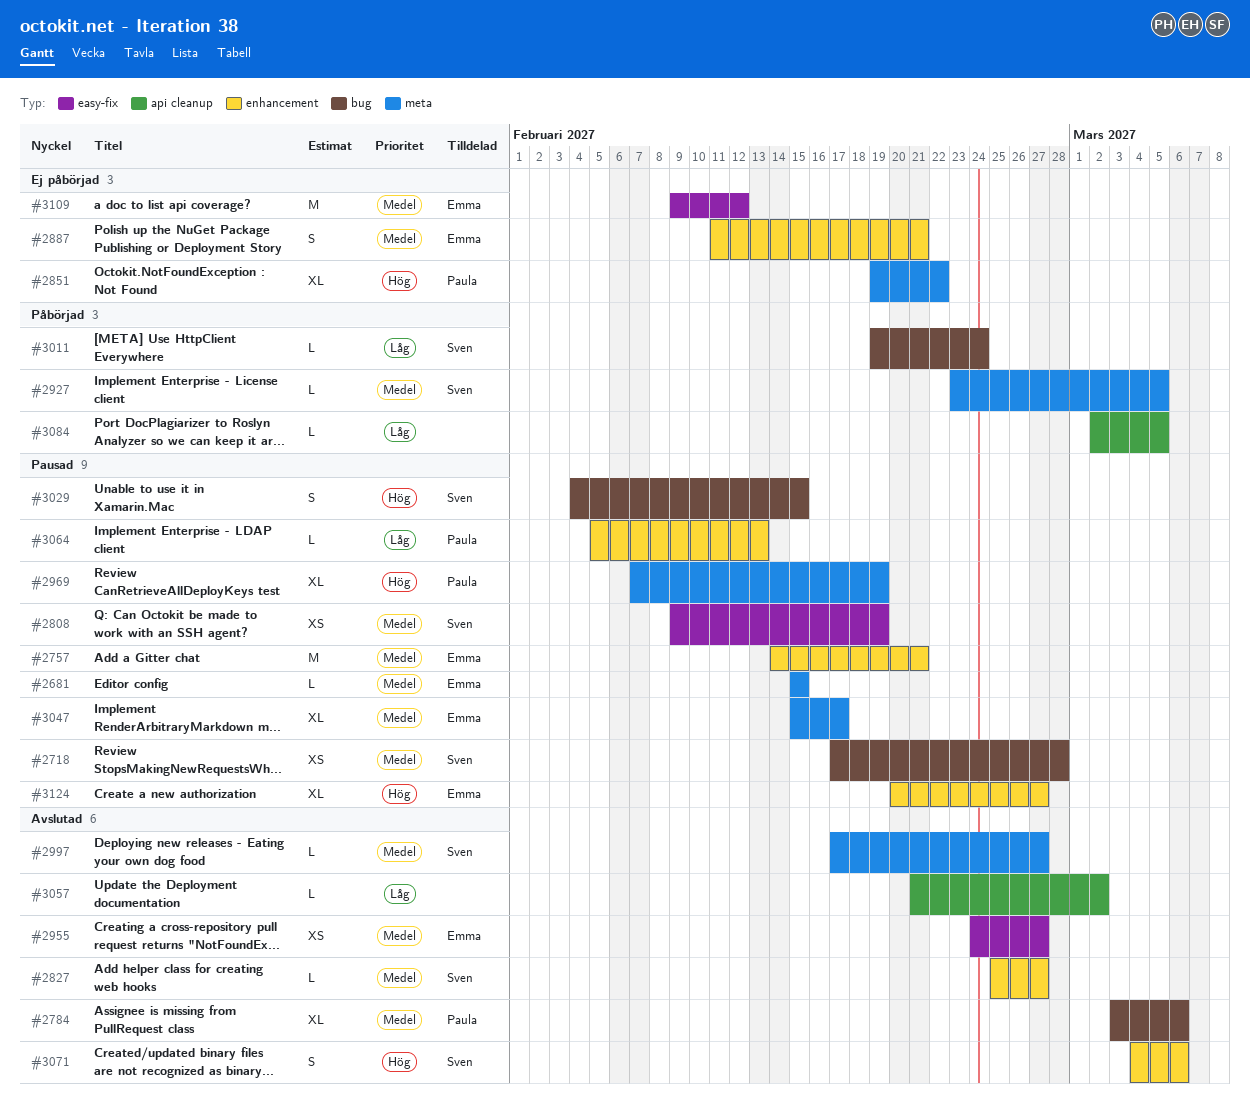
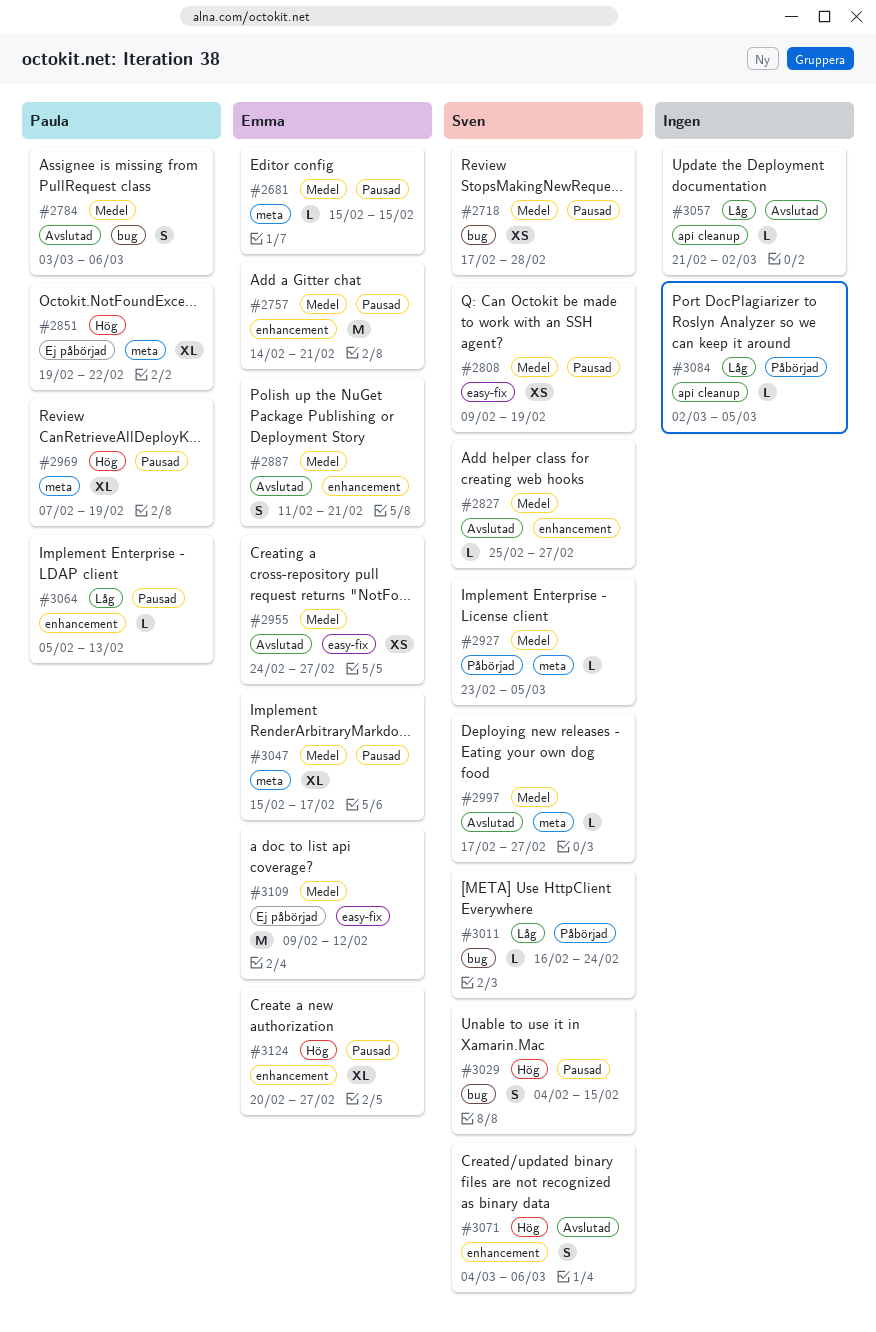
#2784, estimate: XL -> S
#2887, status: Ej påbörjad -> Avslutad
#3011, start: Feb 19 -> Feb 16

